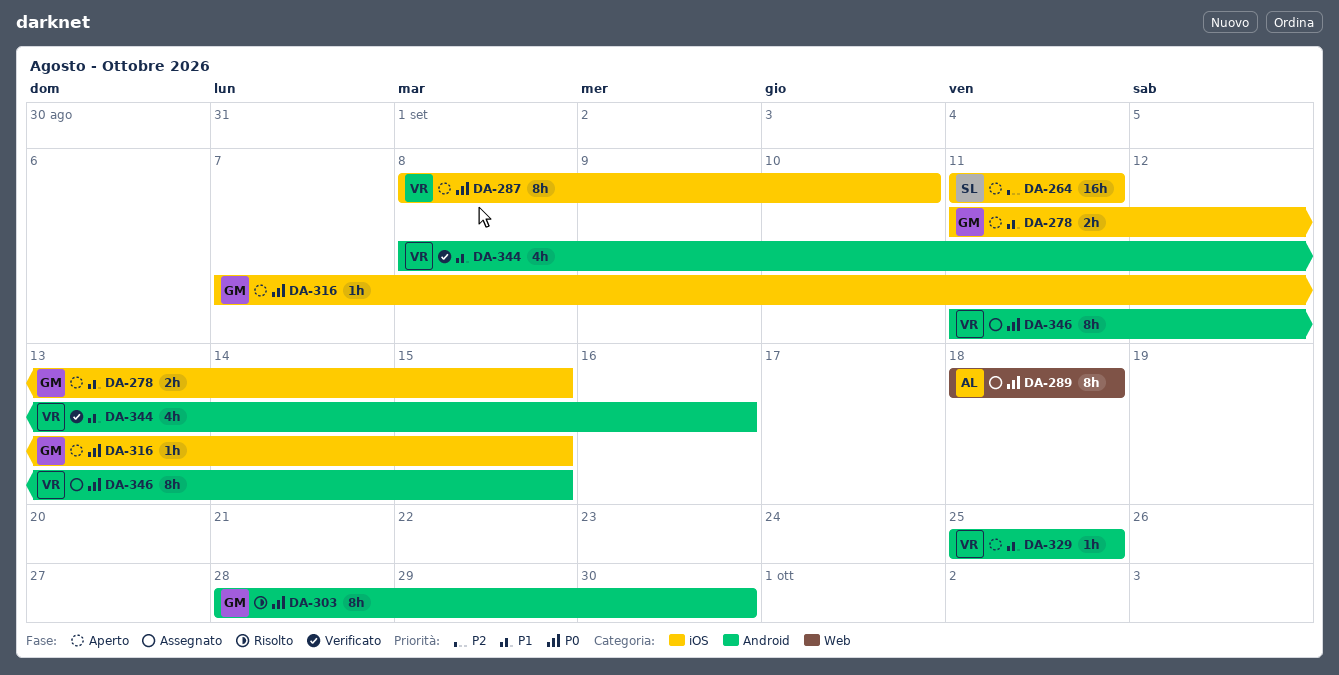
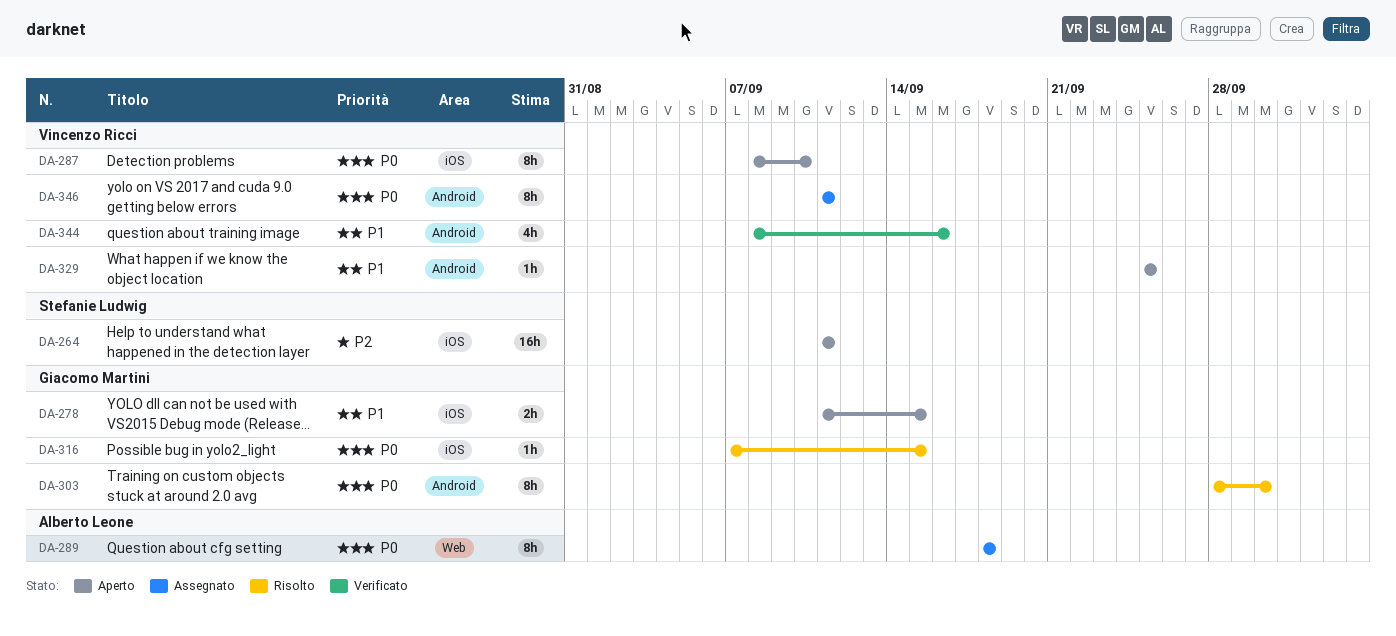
DA-316, status: Aperto -> Risolto
DA-346, due: Sep 15 -> Sep 11

